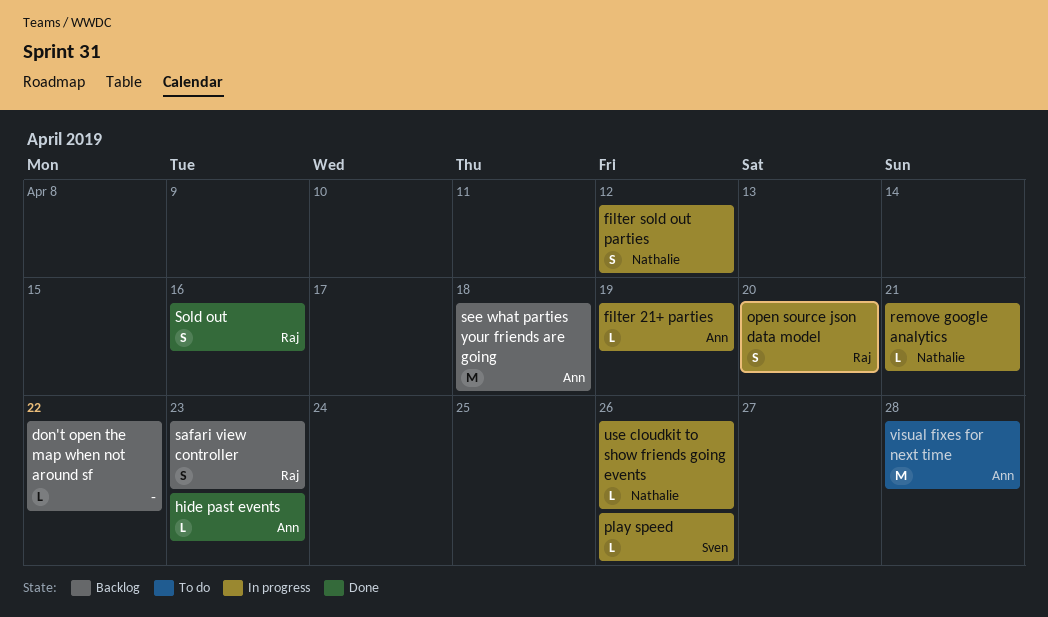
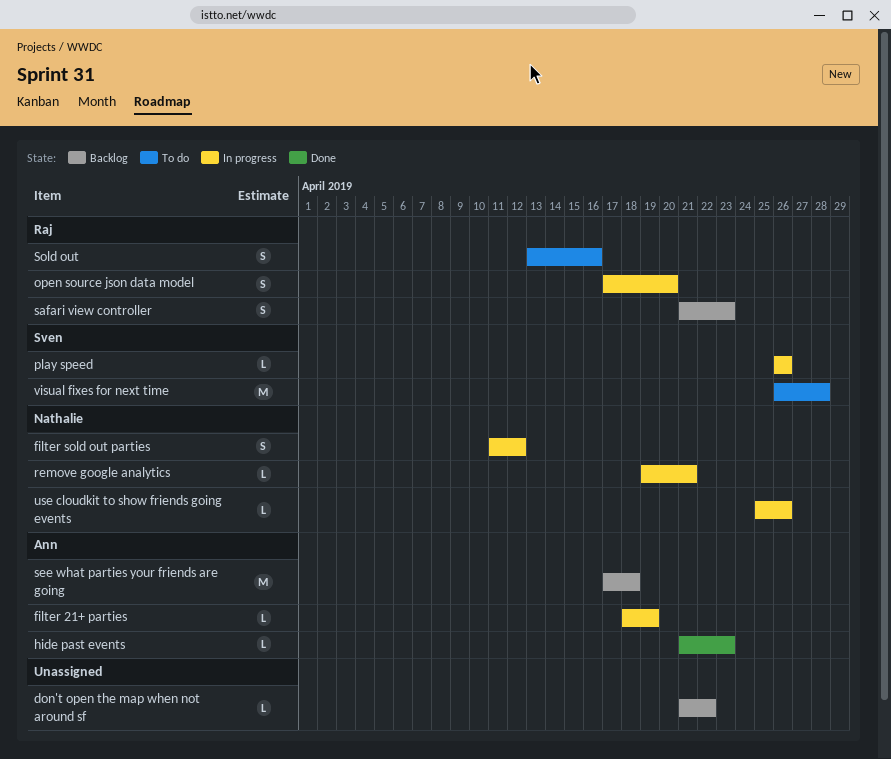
Sold out, status: Done -> To do
visual fixes for next time, owner: Ann -> Sven

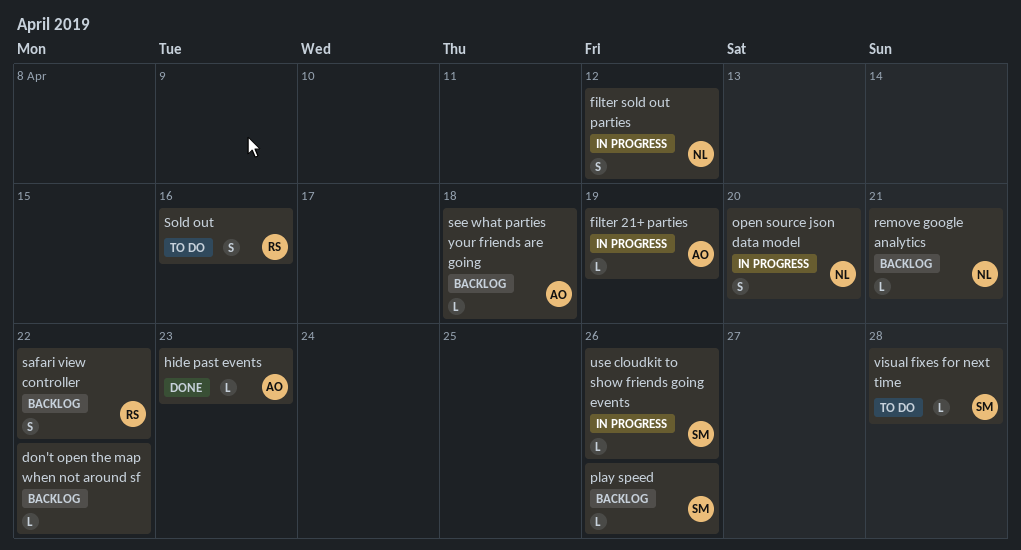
open source json data model, owner: Raj -> Nathalie
play speed, status: In progress -> Backlog
remove google analytics, status: In progress -> Backlog
safari view controller, due: Apr 23 -> Apr 22
see what parties your friends are going, estimate: M -> L
use cloudkit to show friends going events, owner: Nathalie -> Sven
visual fixes for next time, estimate: M -> L

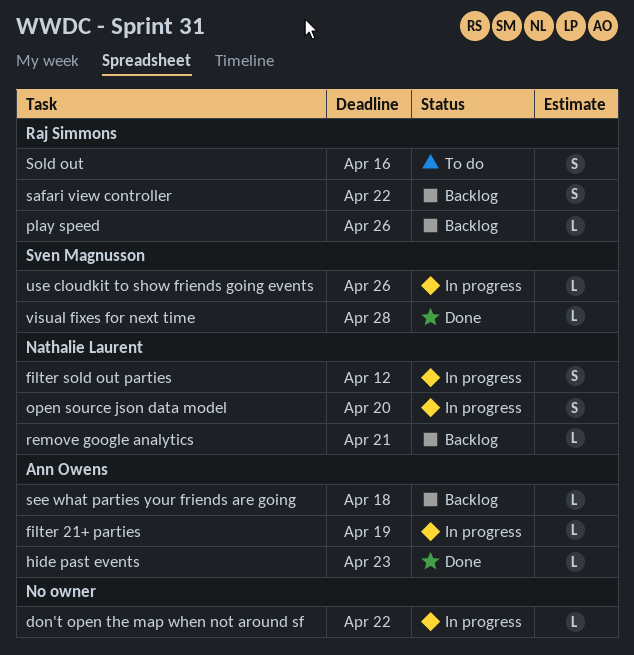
don't open the map when not around sf, status: Backlog -> In progress
play speed, owner: Sven Magnusson -> Raj Simmons
visual fixes for next time, status: To do -> Done

